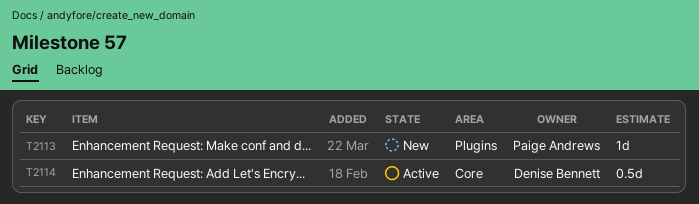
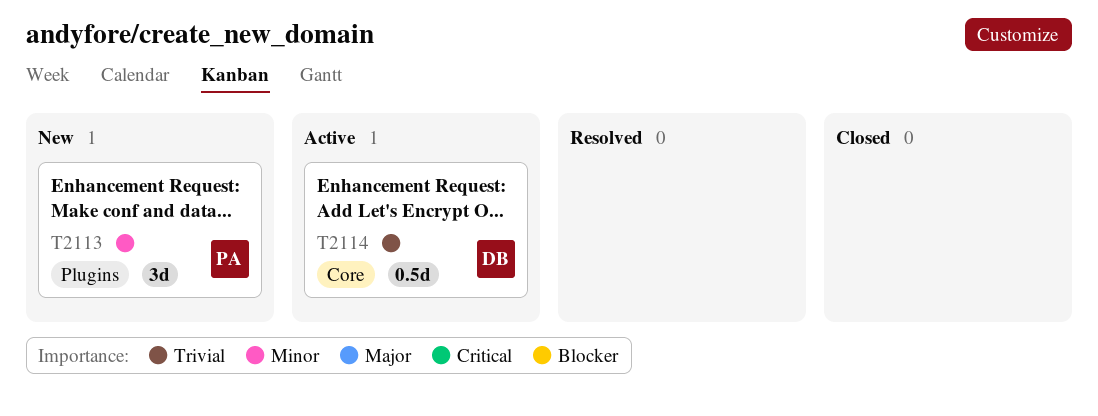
T2113, estimate: 1d -> 3d

